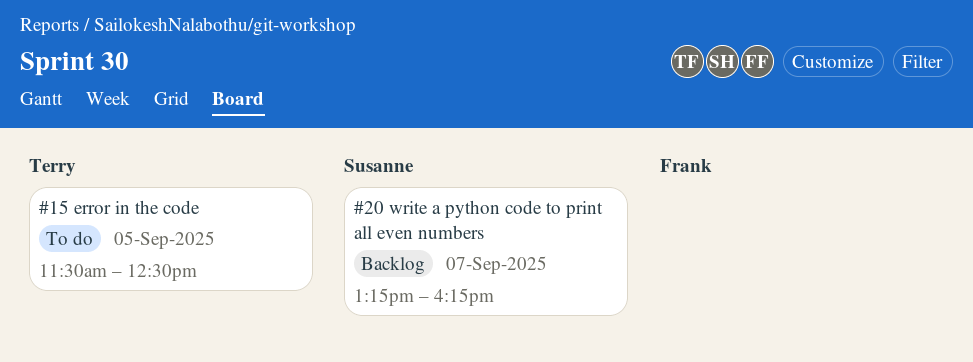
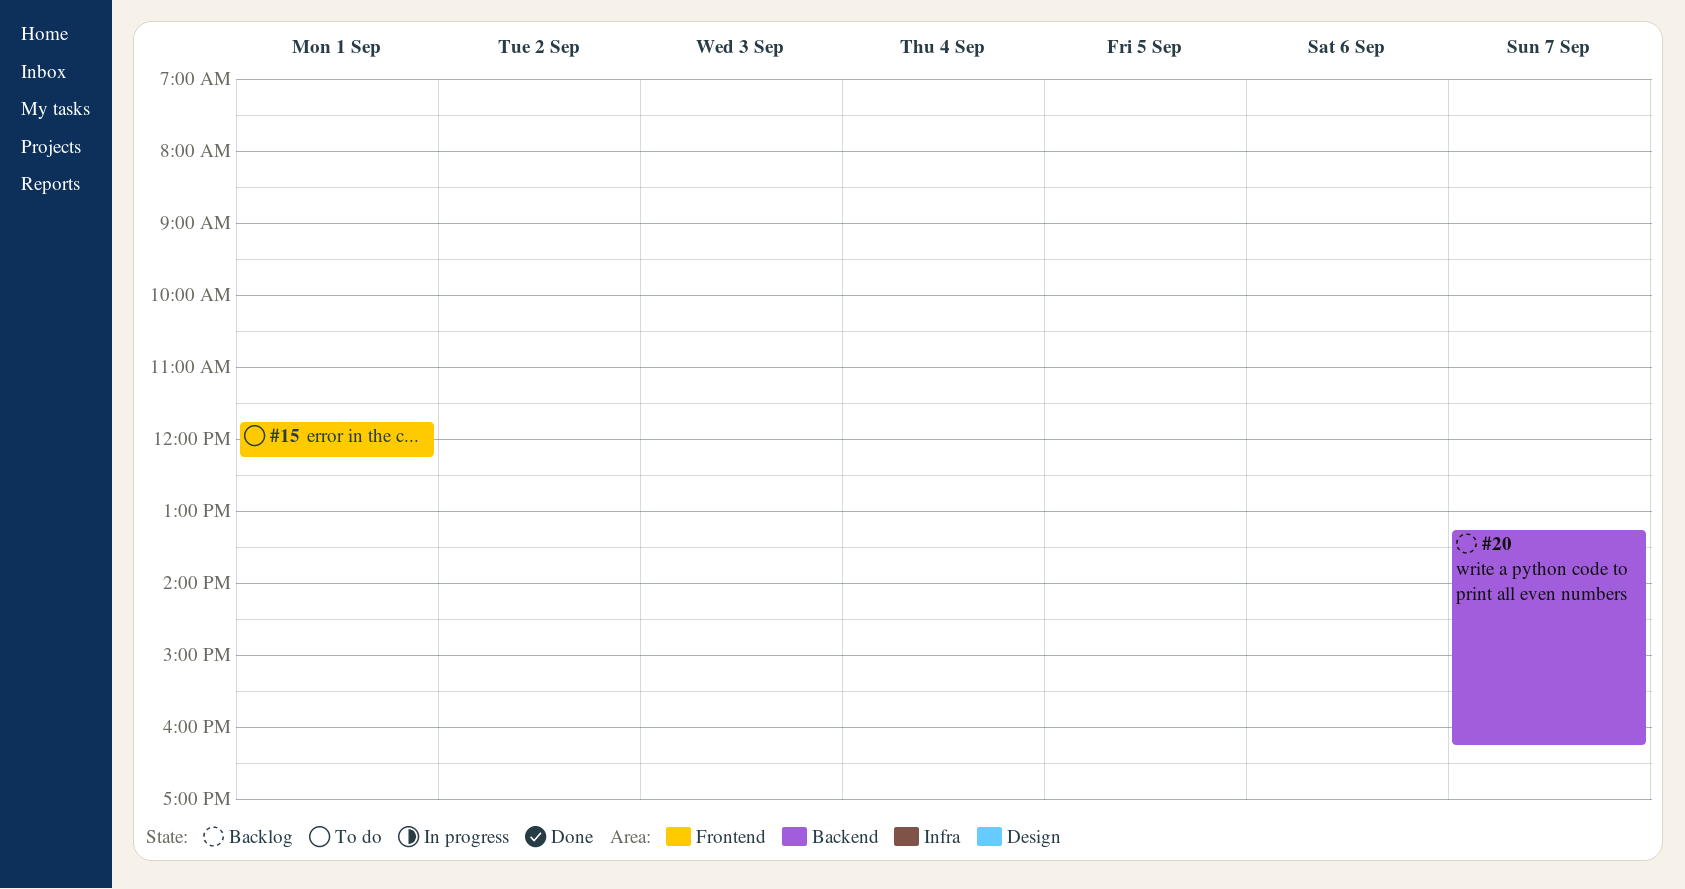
#15, day: Sep 5 -> Sep 1
#15, begins: 11:30 -> 11:45
#15, ends: 12:30 -> 12:15

